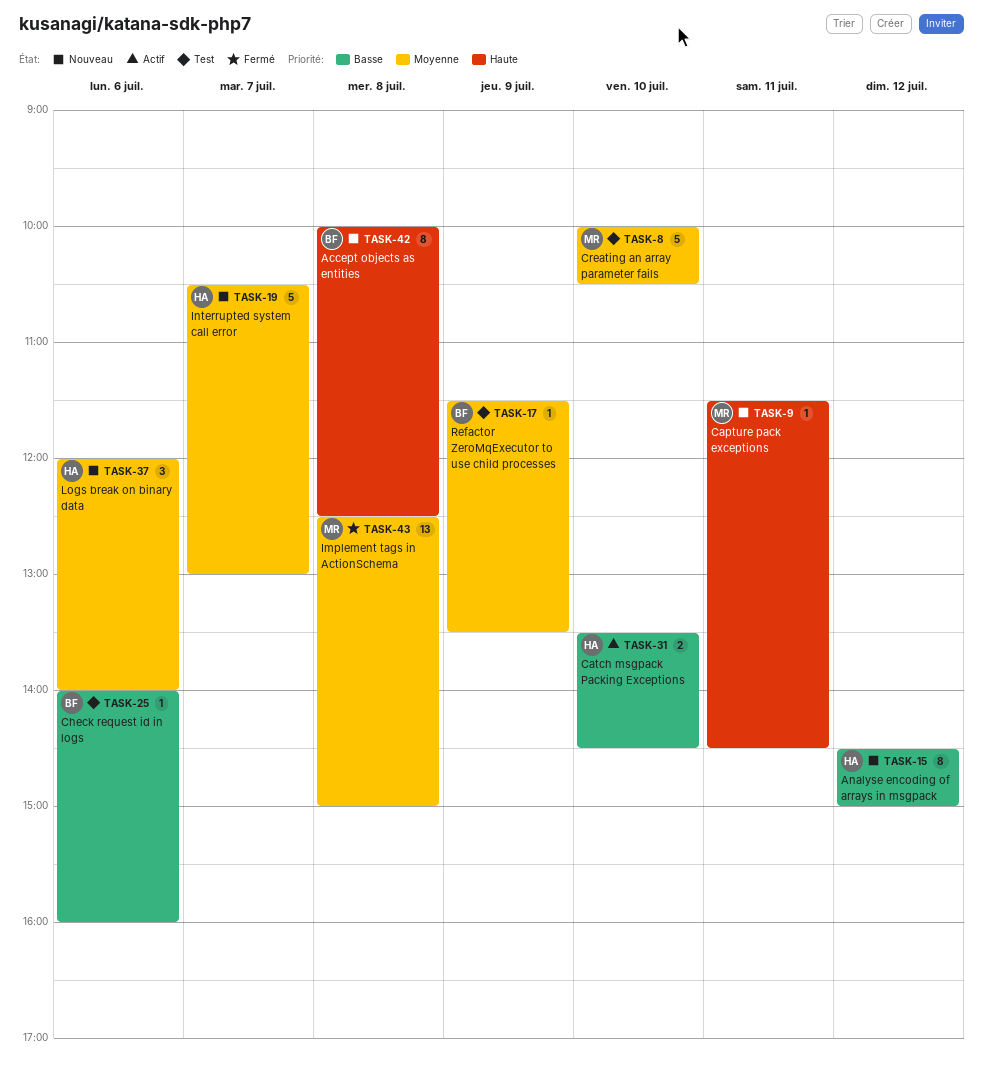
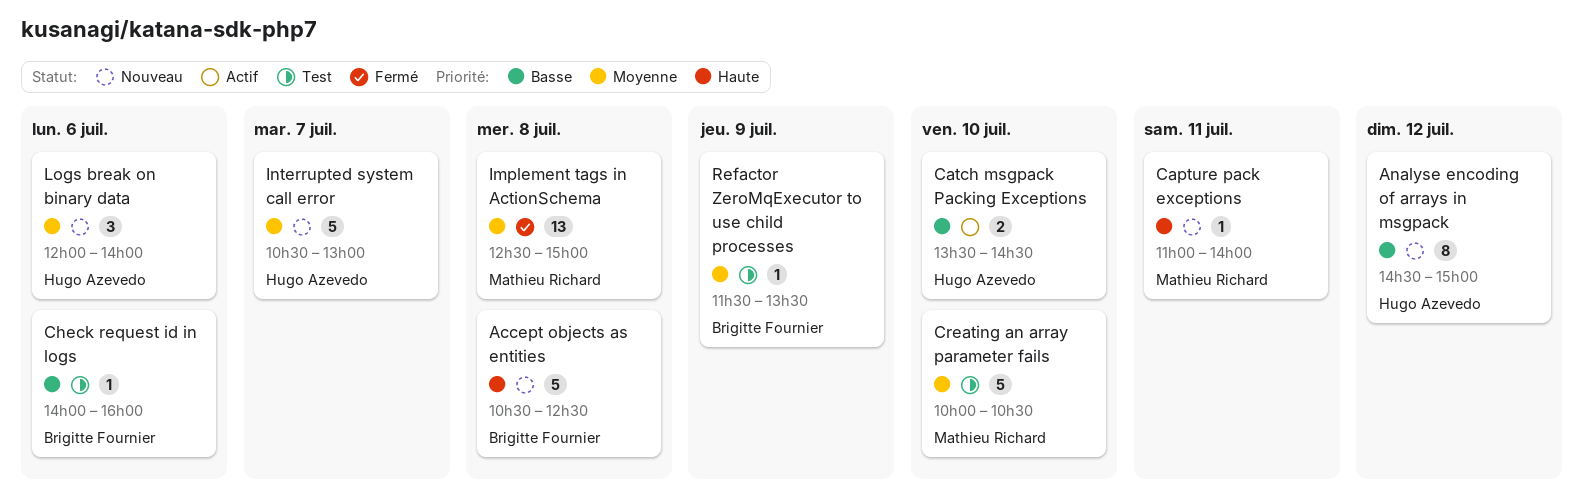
Accept objects as entities, estimate: 8 -> 5
Accept objects as entities, begins: 10:00 -> 10:30
Capture pack exceptions, begins: 11:30 -> 11:00
Capture pack exceptions, ends: 14:30 -> 14:00

